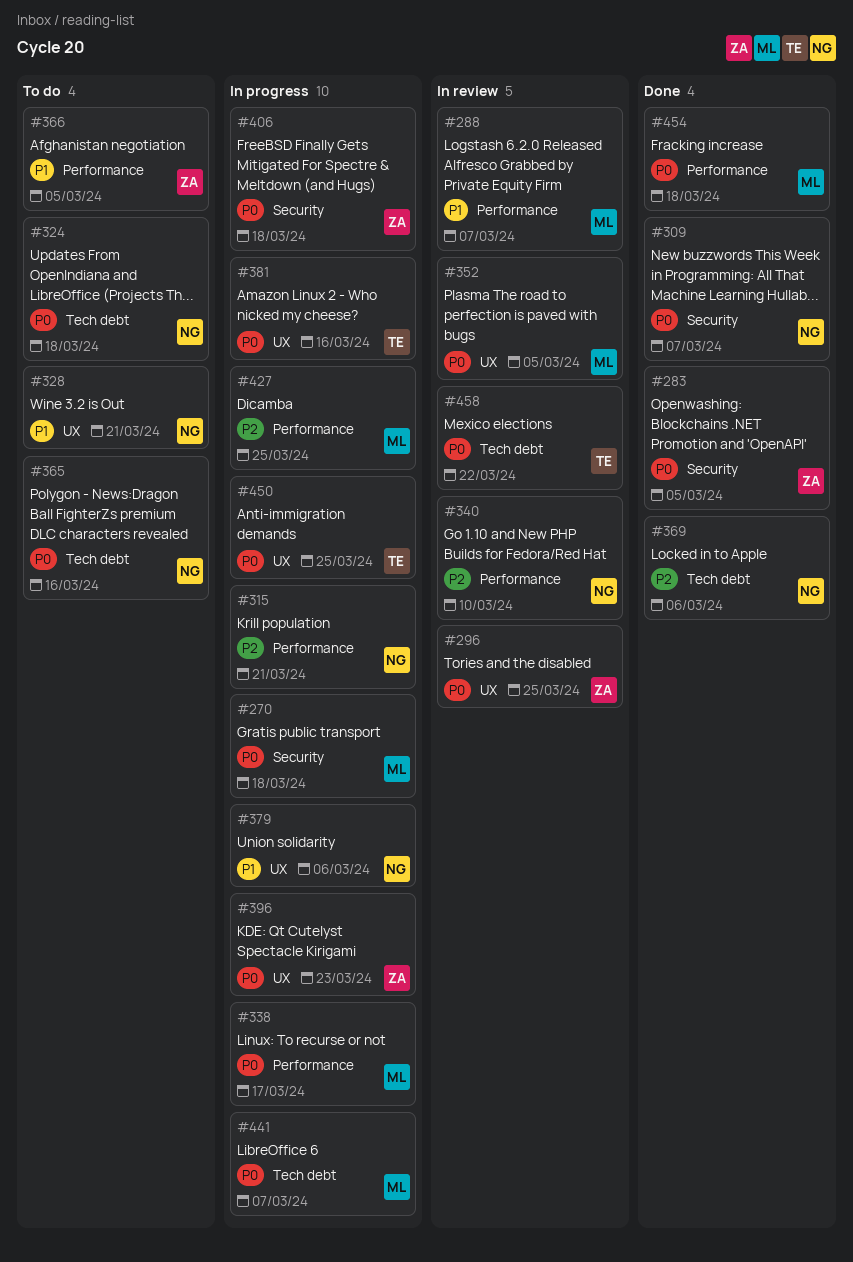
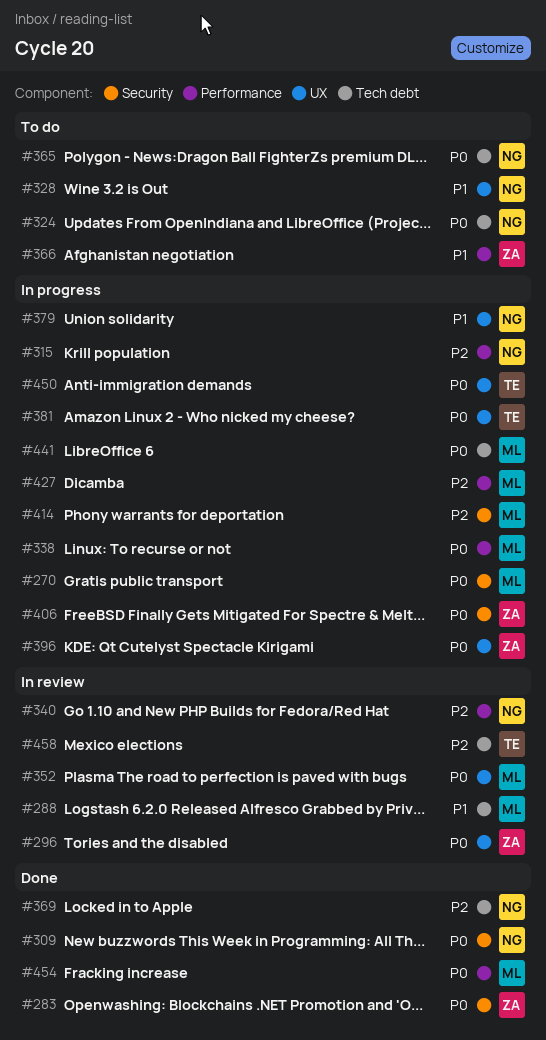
#288, label: Performance -> Tech debt
#414: none -> present
#458, priority: P0 -> P2

